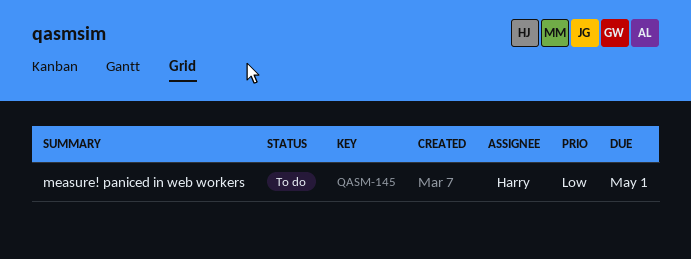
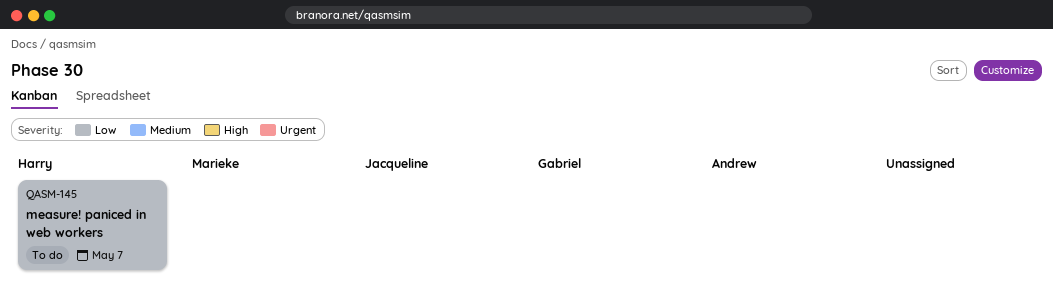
QASM-145, due: May 1 -> May 7

